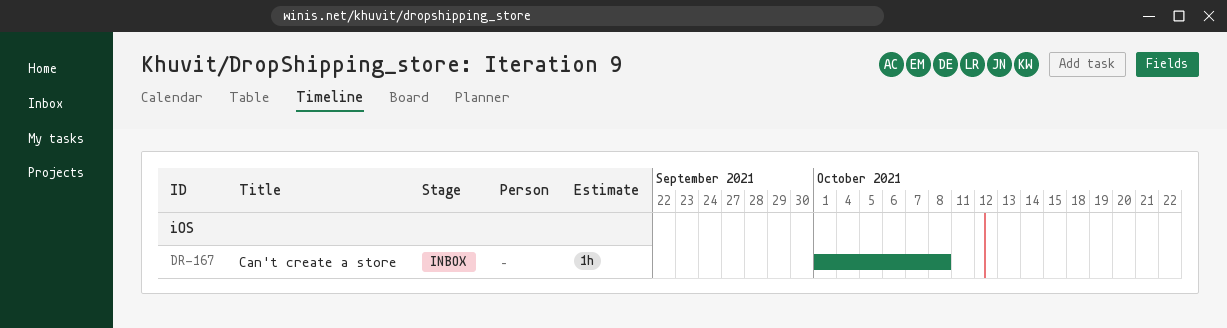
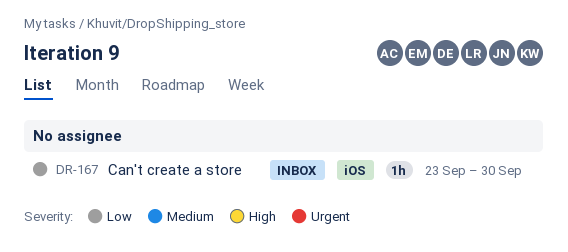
DR-167, start: Oct 1 -> Sep 23
DR-167, due: Oct 8 -> Sep 30

